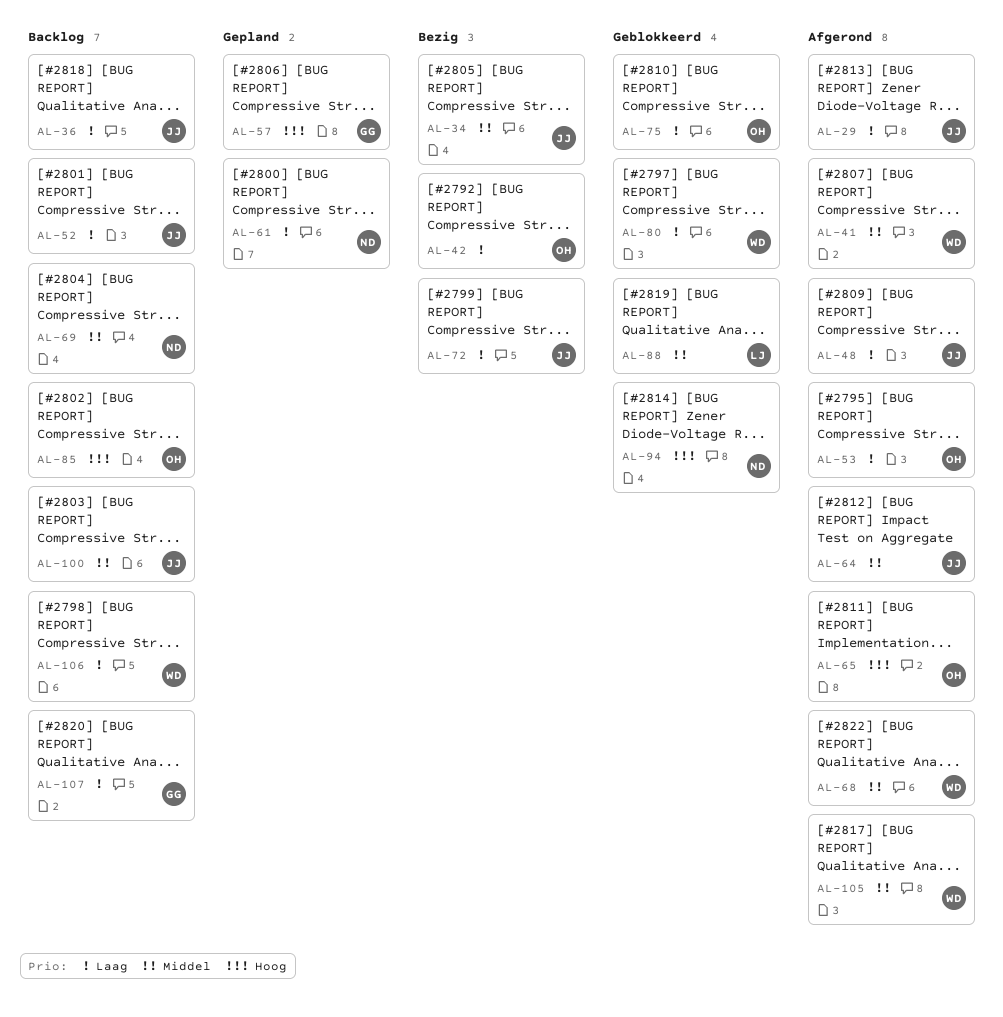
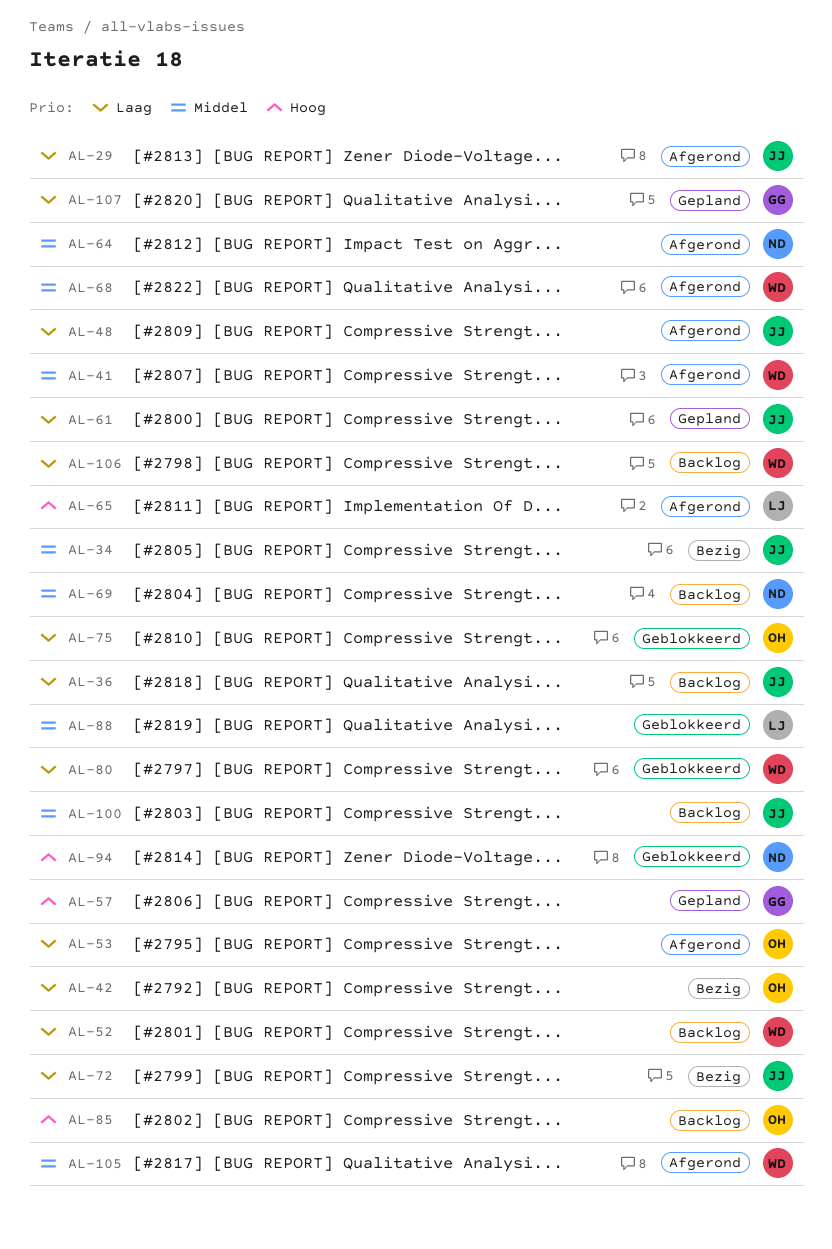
AL-52, owner: JJ -> WD
AL-61, owner: ND -> JJ
AL-64, owner: JJ -> ND
AL-65, owner: OH -> LJ
AL-107, status: Backlog -> Gepland

